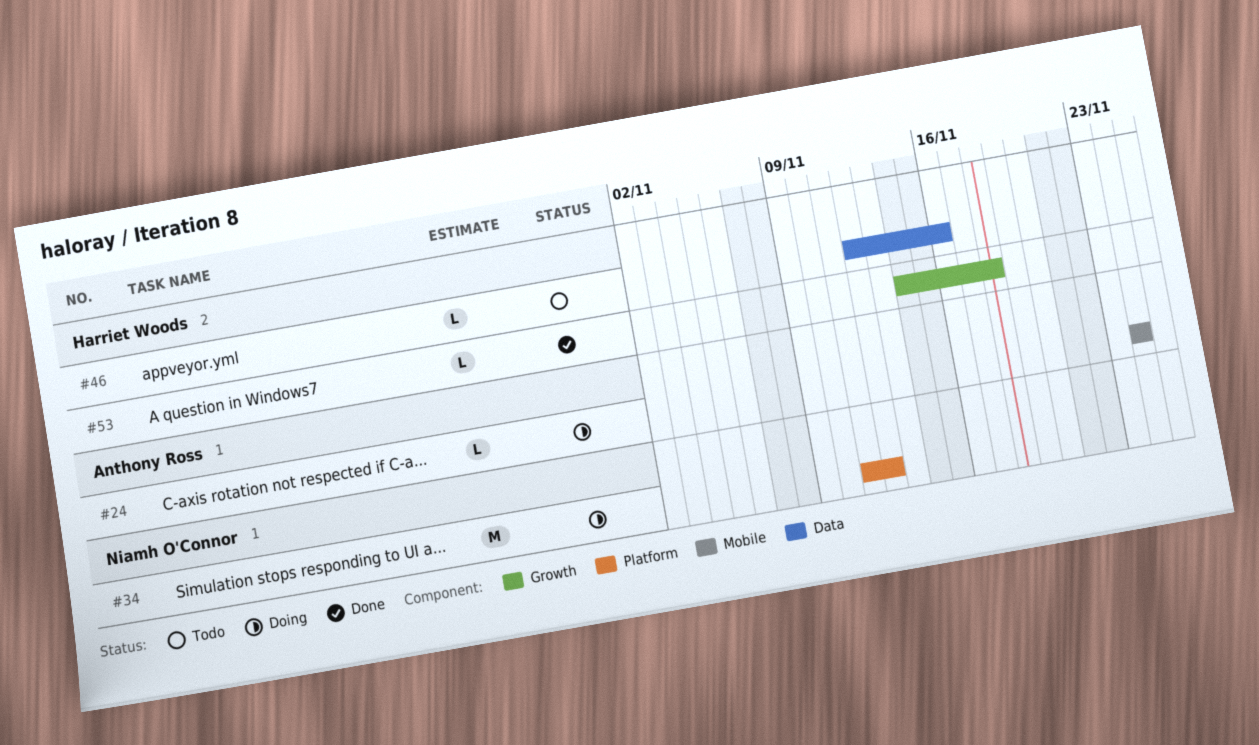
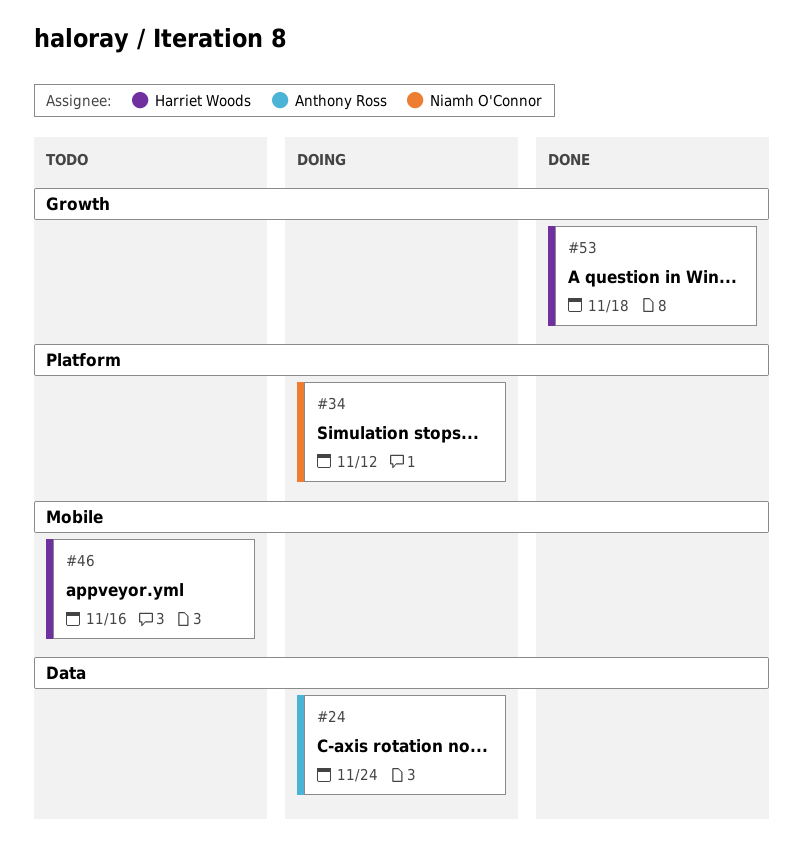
#24, label: Mobile -> Data
#46, label: Data -> Mobile

